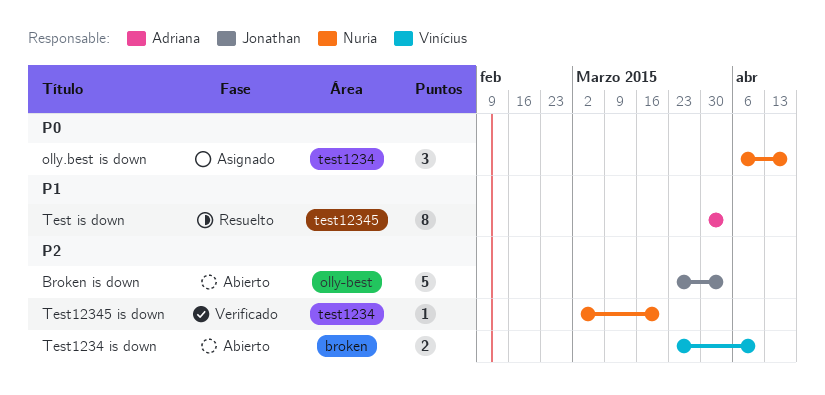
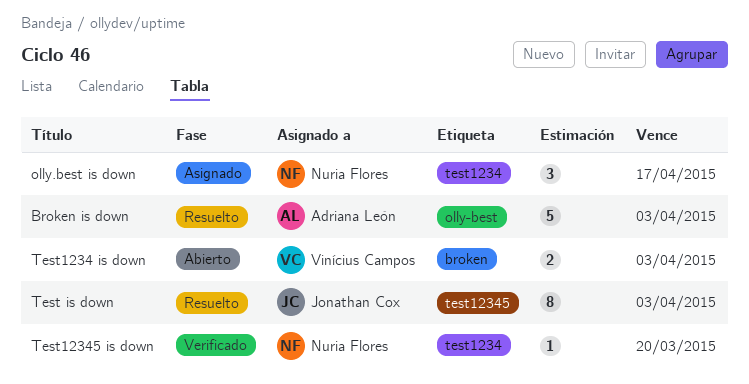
Broken is down, status: Abierto -> Resuelto
Broken is down, owner: Jonathan Cox -> Adriana León
Test is down, owner: Adriana León -> Jonathan Cox
Test1234 is down, due: Apr 10 -> Apr 3

